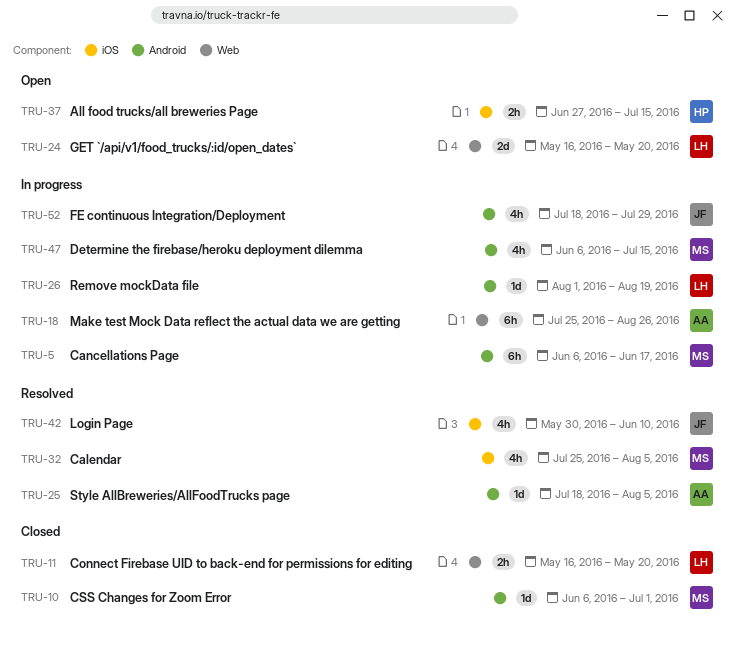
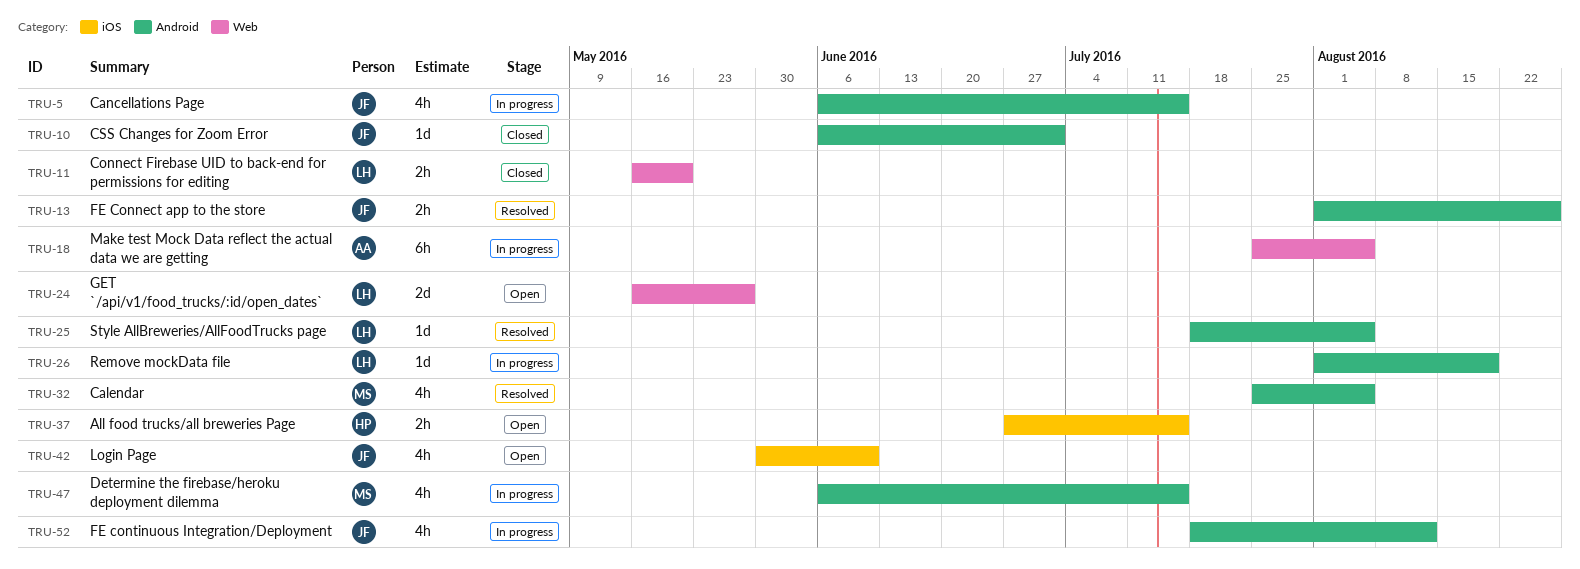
TRU-5, owner: MS -> JF
TRU-5, estimate: 6h -> 4h
TRU-5, due: Jun 17 -> Jul 15
TRU-10, owner: MS -> JF
TRU-13: none -> present
TRU-18, due: Aug 26 -> Aug 5
TRU-24, due: May 20 -> May 27
TRU-25, owner: AA -> LH
TRU-32, label: iOS -> Android
TRU-42, status: Resolved -> Open
TRU-52, due: Jul 29 -> Aug 12

